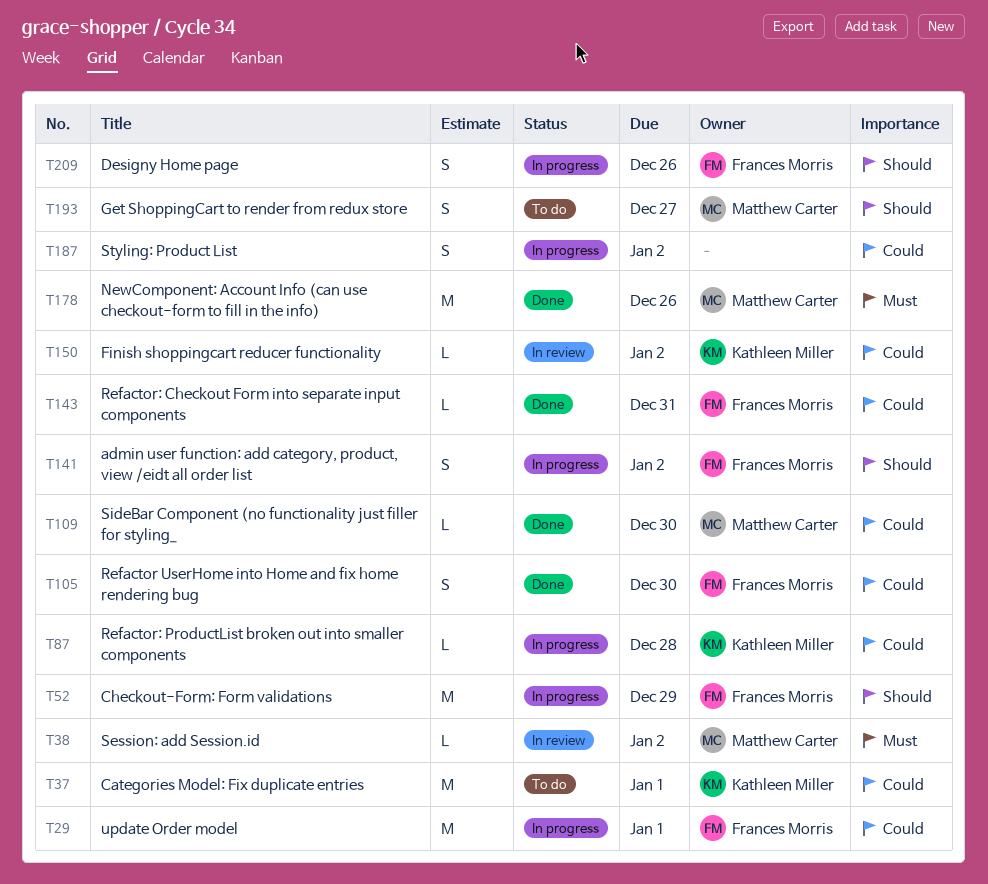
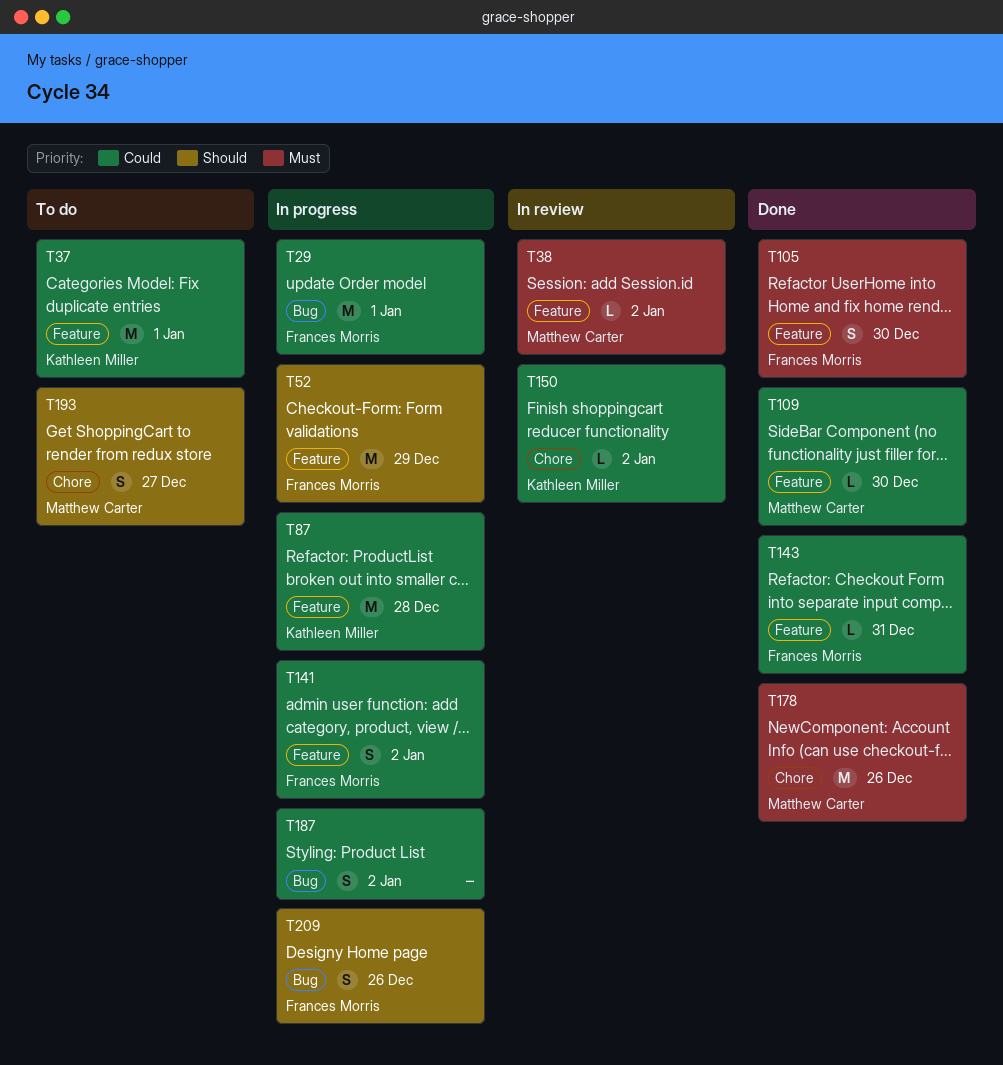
T87, estimate: L -> M
T105, priority: Could -> Must
T141, priority: Should -> Could

